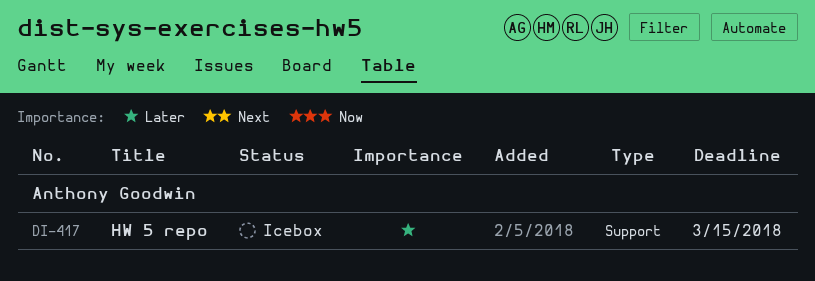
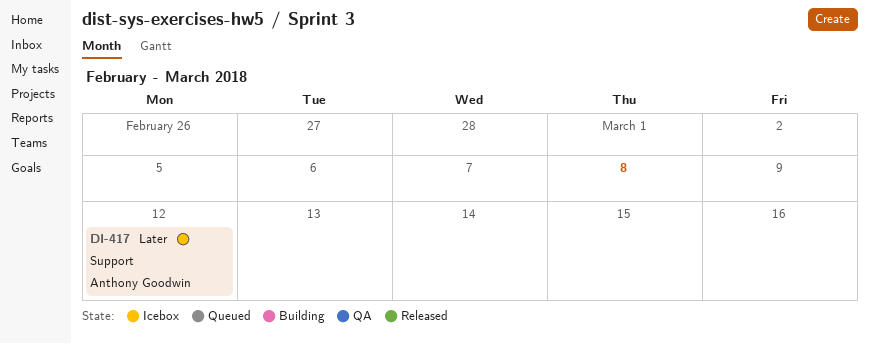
DI-417, due: Mar 15 -> Mar 12

